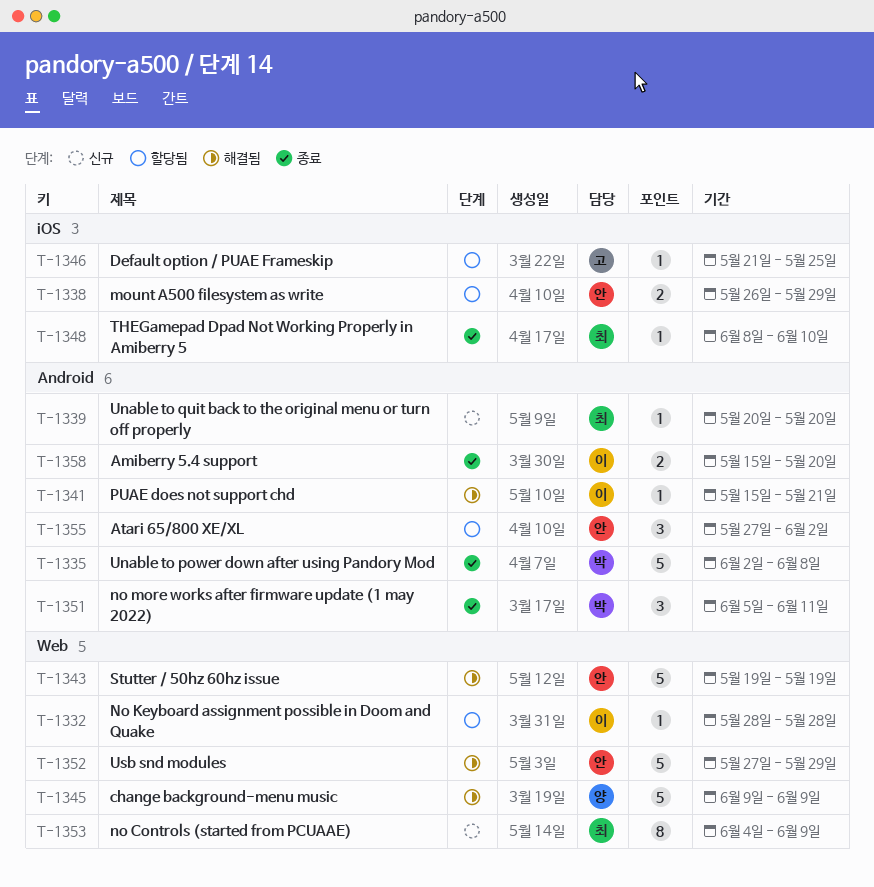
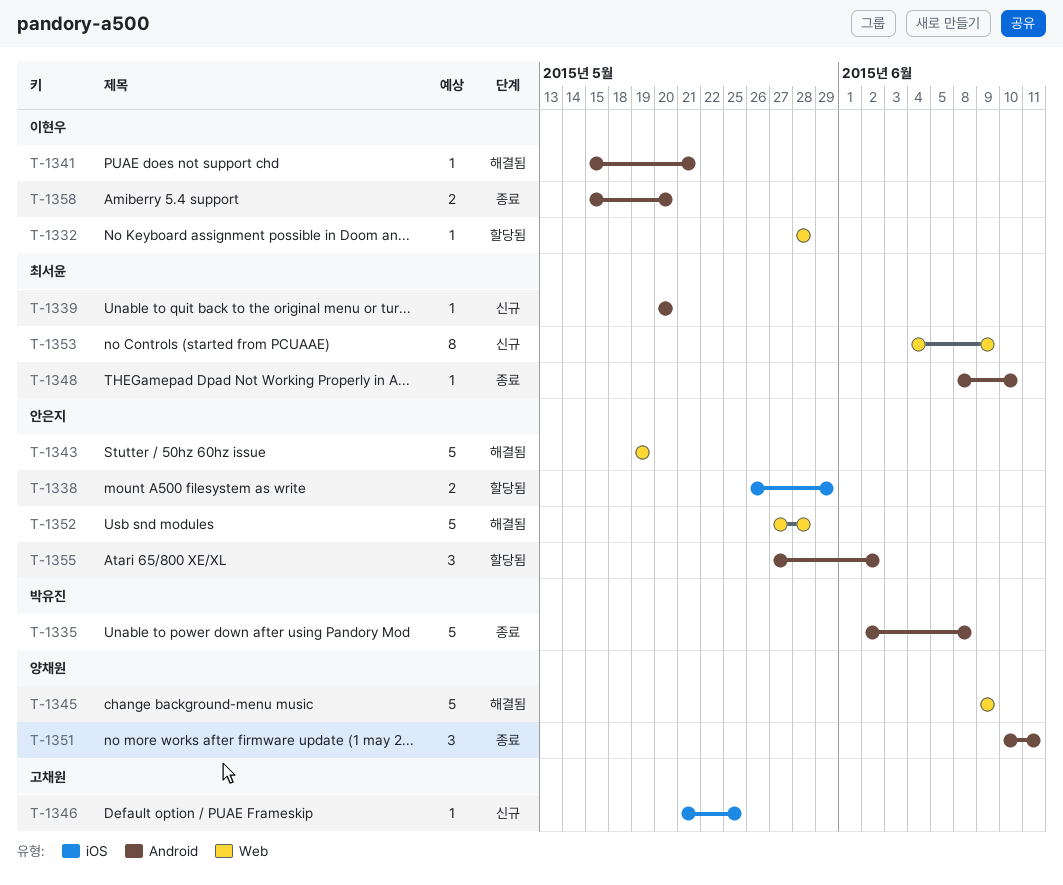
T-1346, status: 할당됨 -> 신규
T-1348, label: iOS -> Android
T-1351, owner: 박유진 -> 양채원
T-1351, start: Jun 5 -> Jun 10
T-1352, due: May 29 -> May 28

